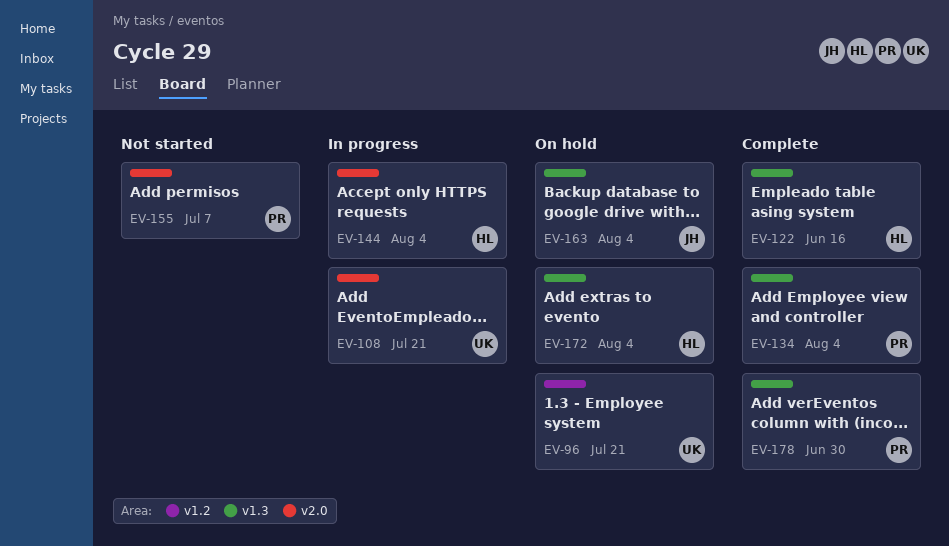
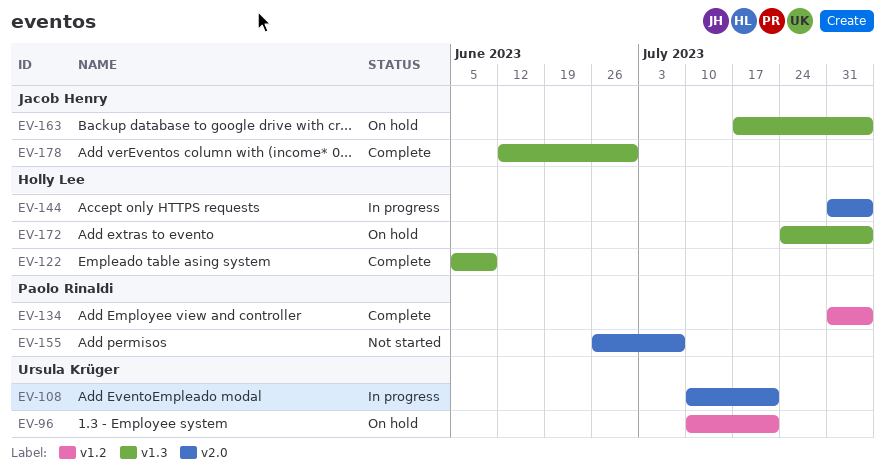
EV-122, due: Jun 16 -> Jun 9
EV-134, label: v1.3 -> v1.2
EV-178, owner: Paolo Rinaldi -> Jacob Henry

